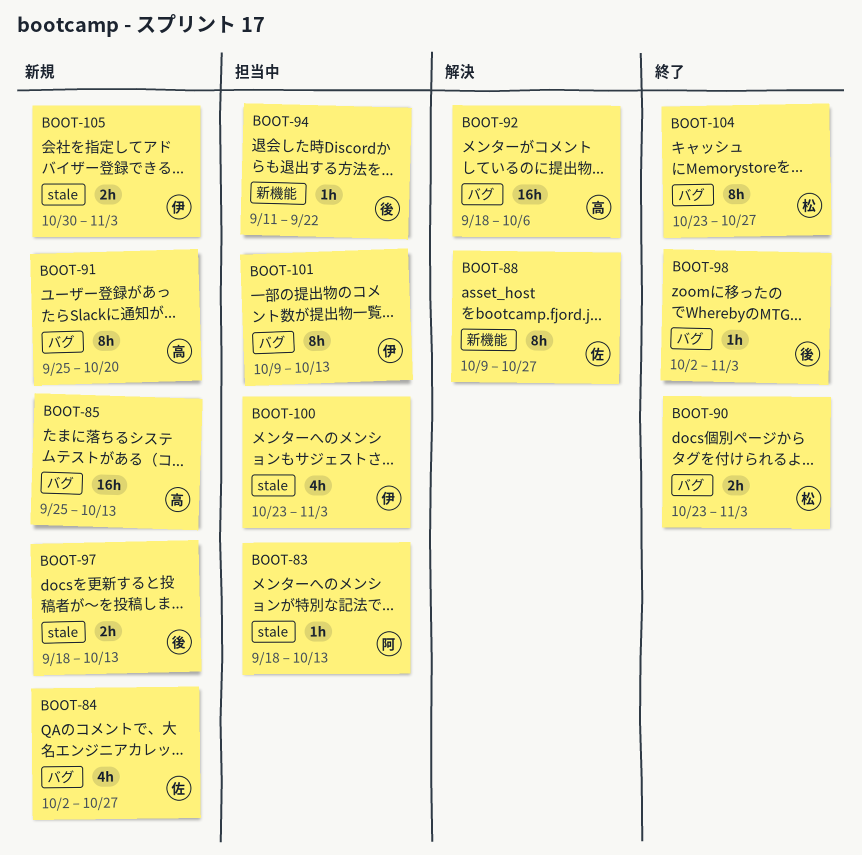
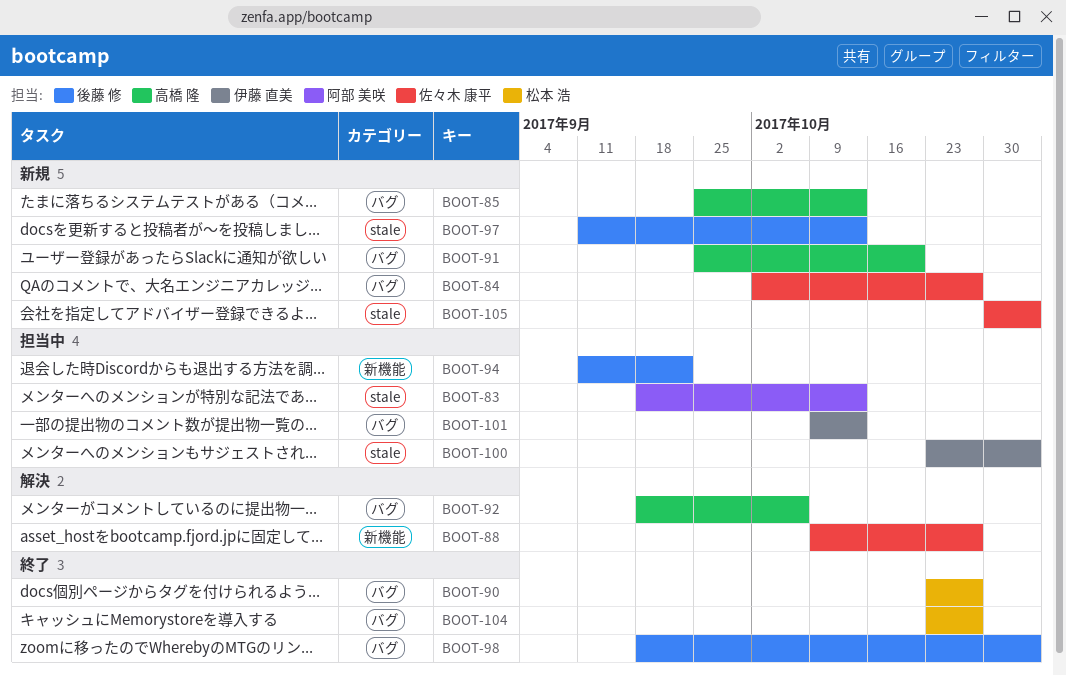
BOOT-90, due: Nov 3 -> Oct 27
BOOT-97, start: Sep 18 -> Sep 11
BOOT-98, start: Oct 2 -> Sep 18
BOOT-105, owner: 伊藤 直美 -> 佐々木 康平

